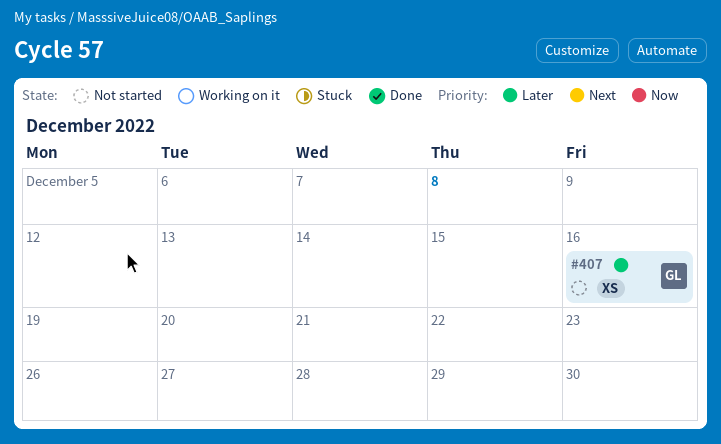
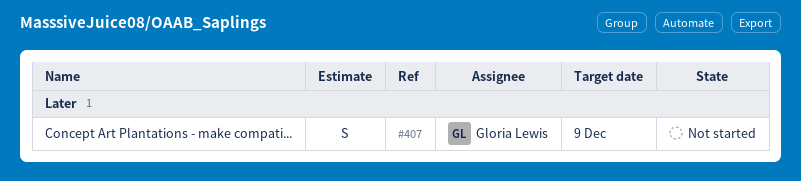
#407, estimate: XS -> S
#407, due: Dec 16 -> Dec 9

